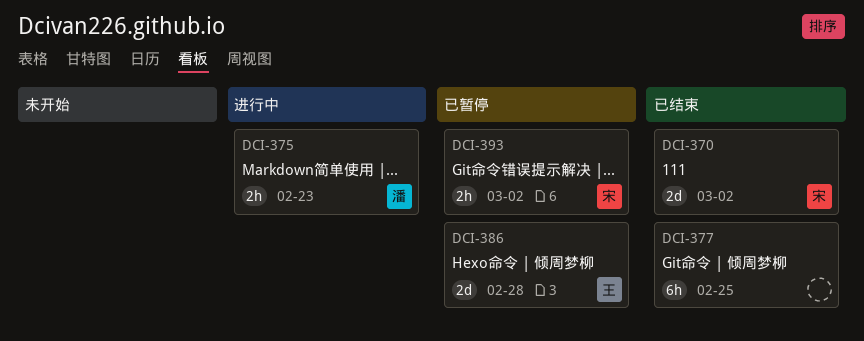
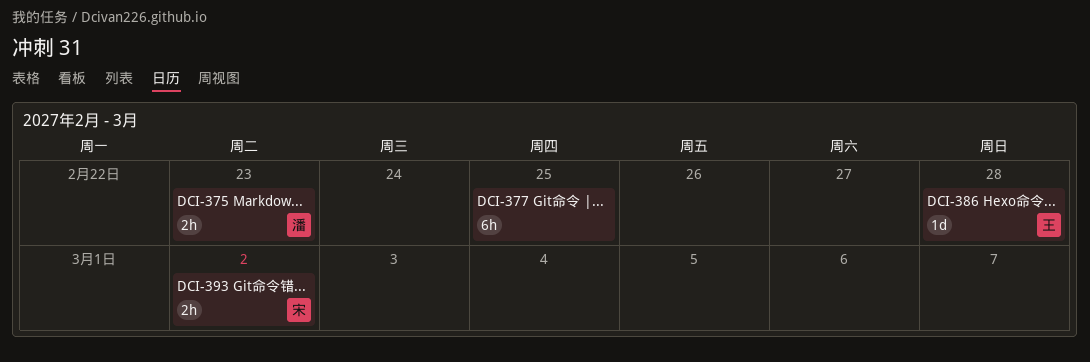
DCI-370: present -> none
DCI-386, estimate: 2d -> 1d

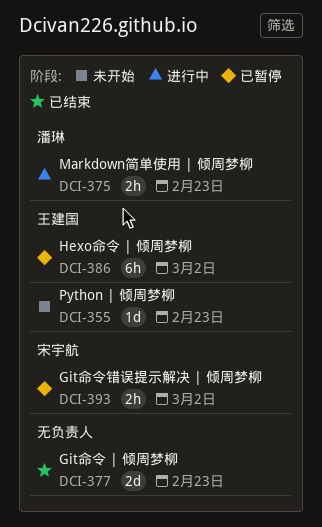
DCI-355: none -> present
DCI-377, estimate: 6h -> 2d
DCI-377, due: Feb 25 -> Feb 23
DCI-386, estimate: 1d -> 6h
DCI-386, due: Feb 28 -> Mar 2

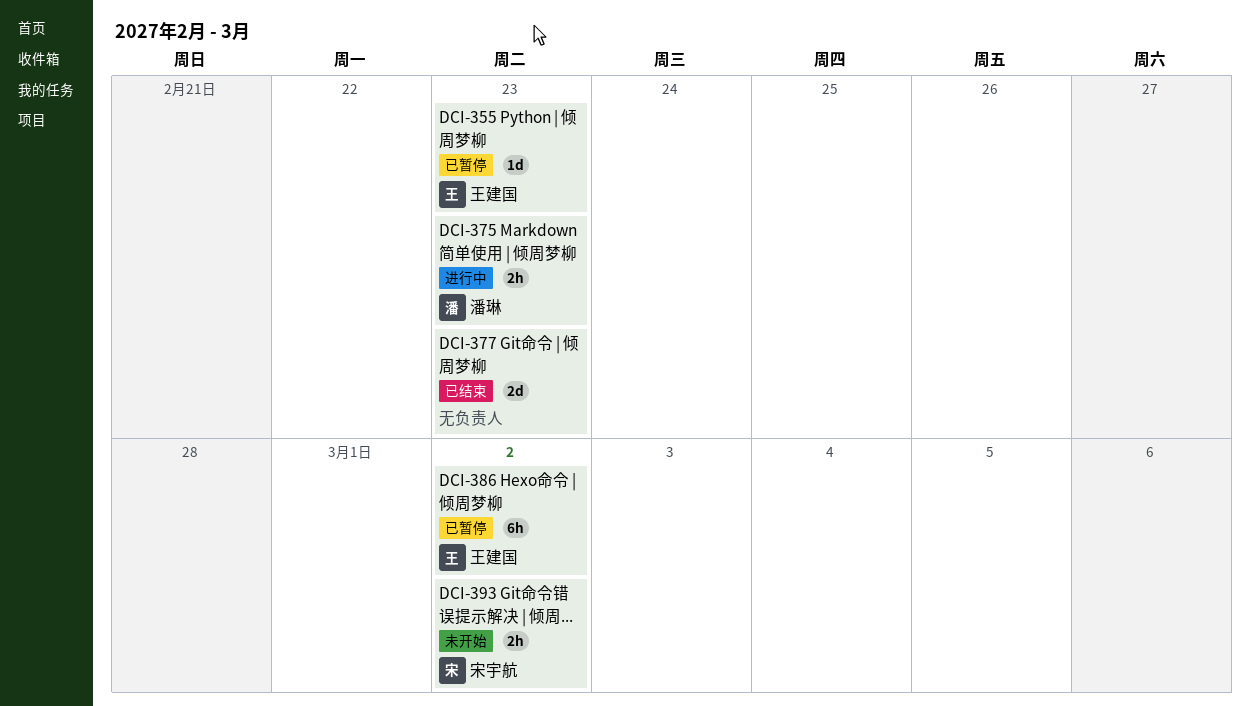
DCI-355, status: 未开始 -> 已暂停
DCI-393, status: 已暂停 -> 未开始

